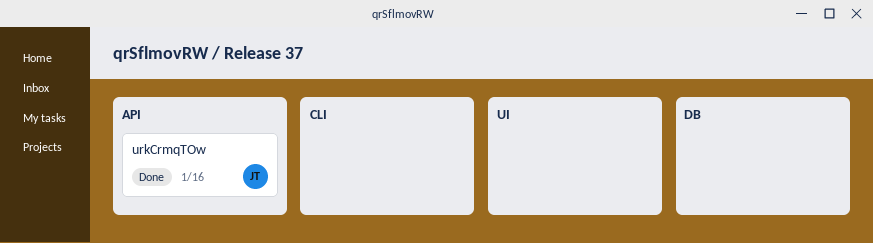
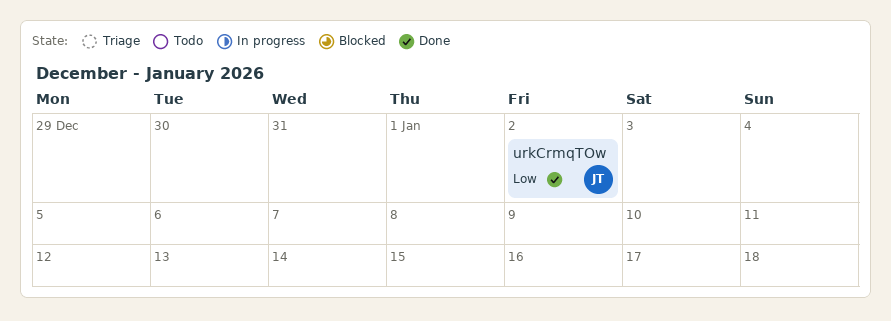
urkCrmqTOw, due: Jan 16 -> Jan 2

